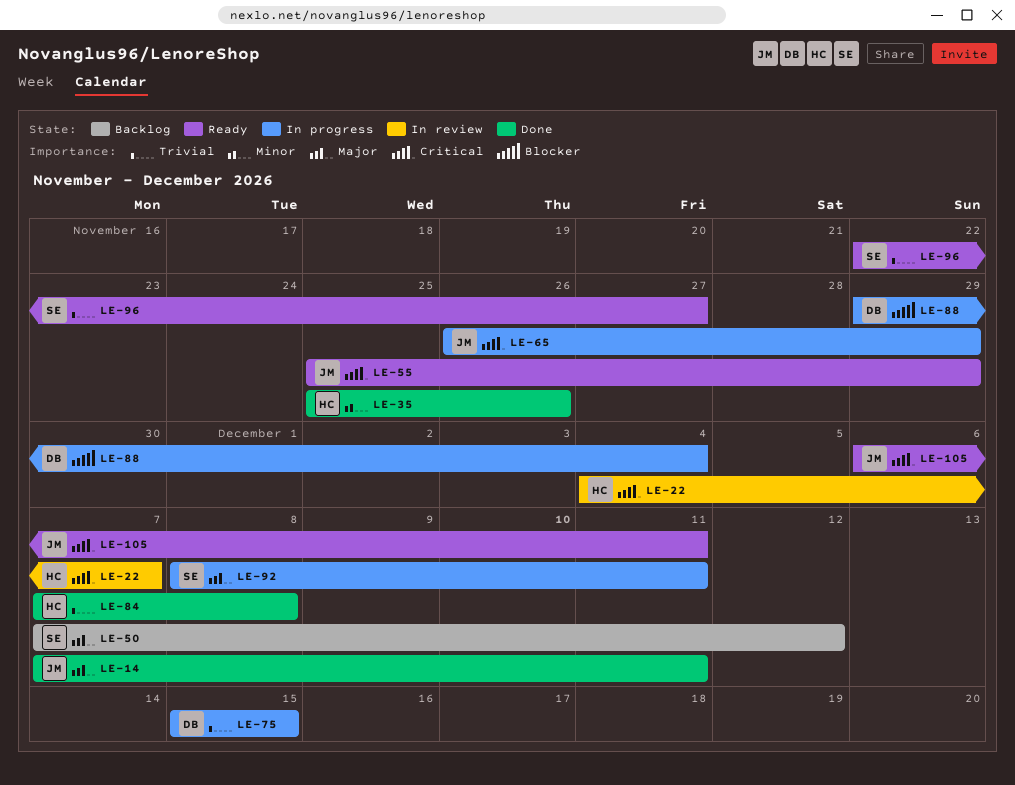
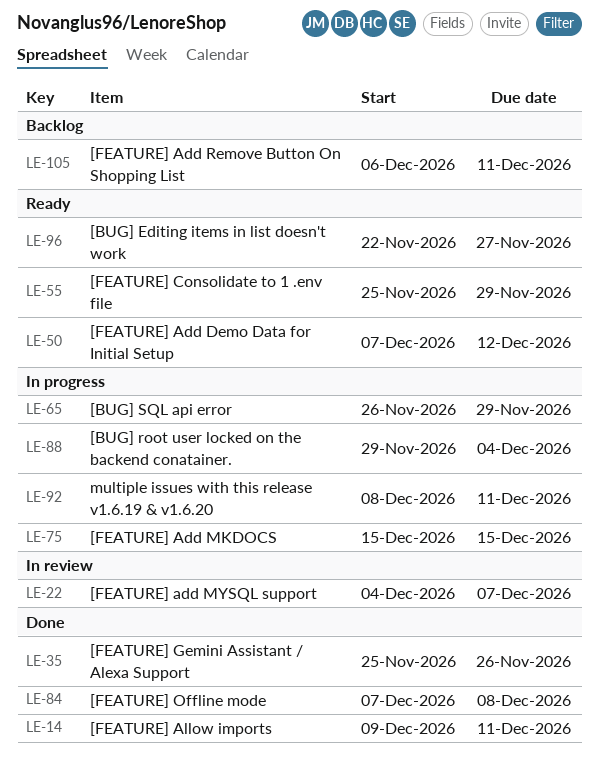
LE-14, start: Dec 7 -> Dec 9
LE-50, status: Backlog -> Ready
LE-105, status: Ready -> Backlog

